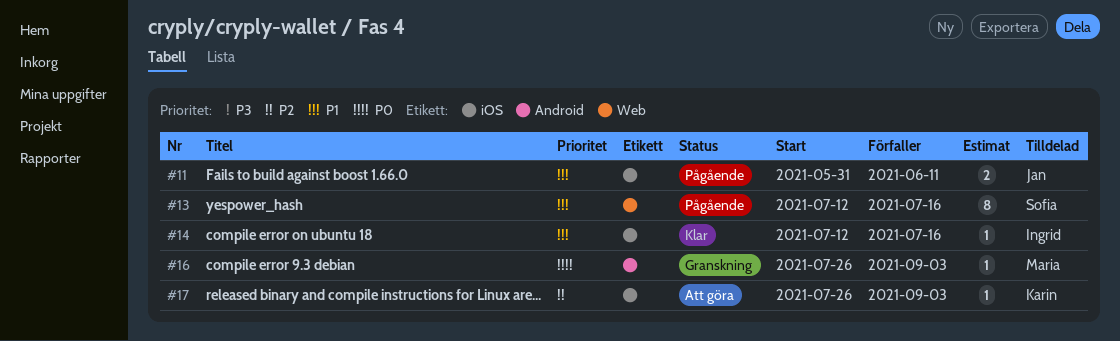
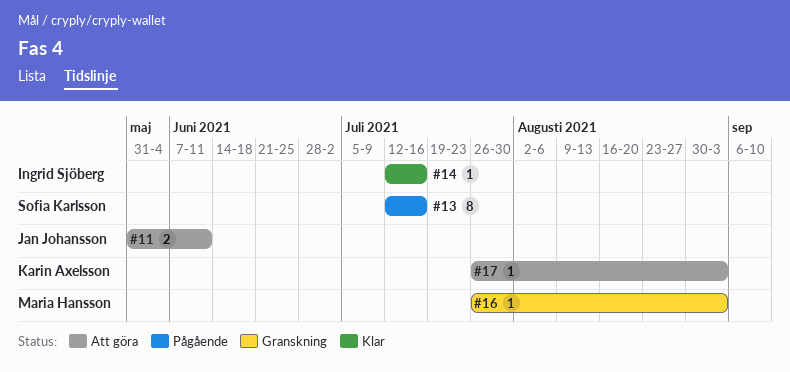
#11, status: Pågående -> Att göra

